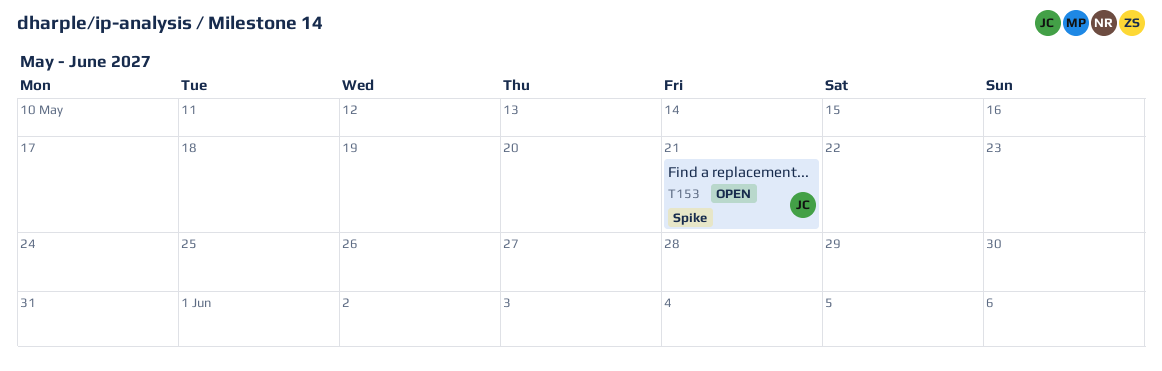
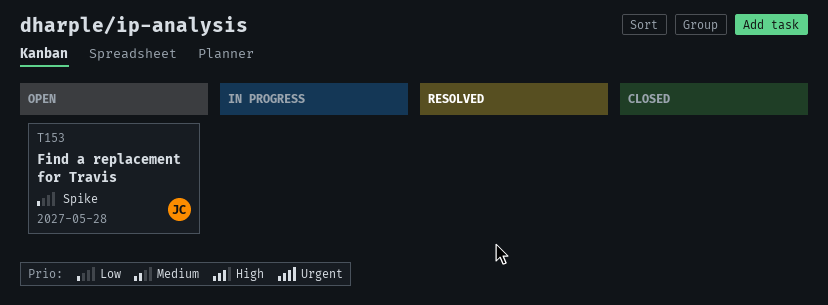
T153, due: May 21 -> May 28

